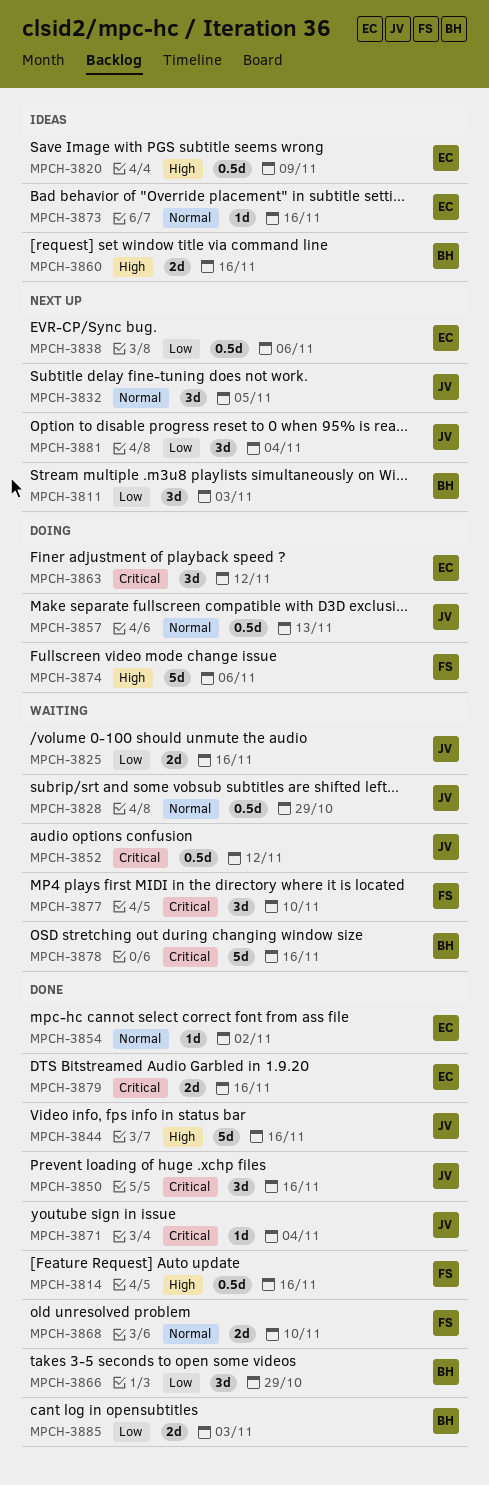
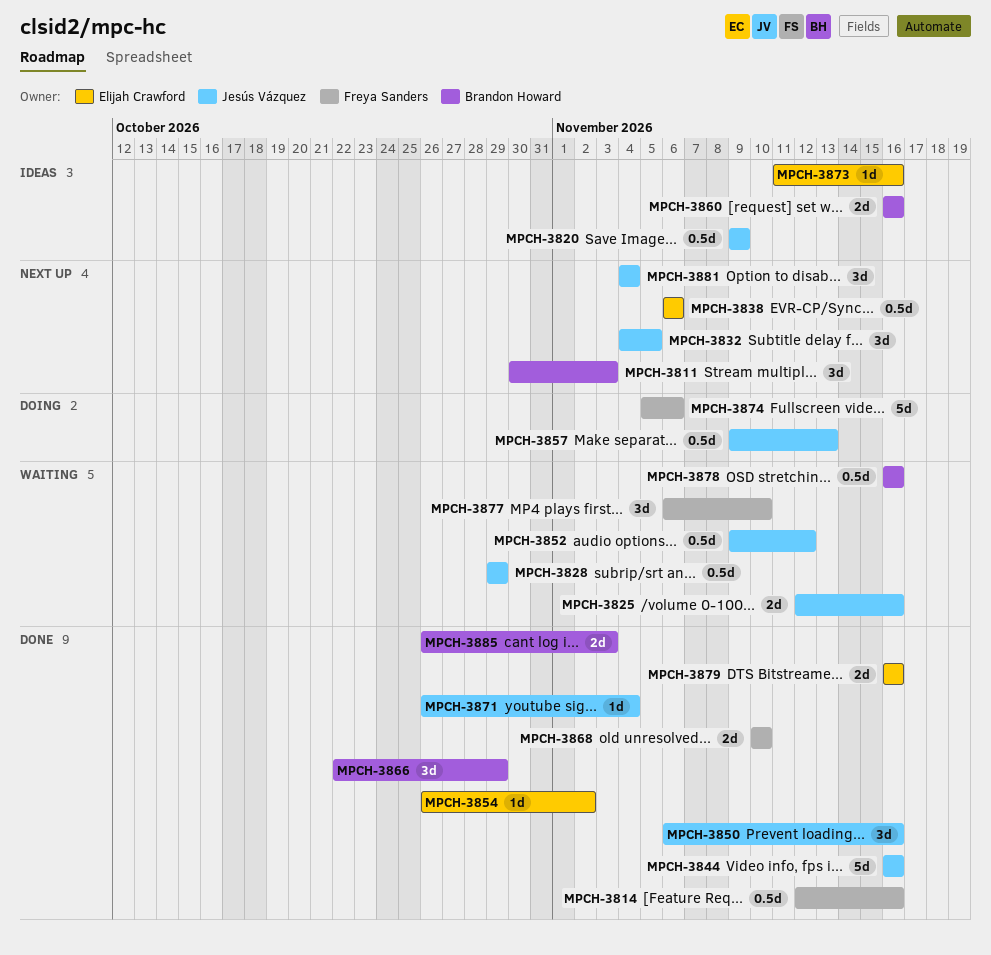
MPCH-3820, owner: Elijah Crawford -> Jesús Vázquez
MPCH-3863: present -> none
MPCH-3878, estimate: 5d -> 0.5d

